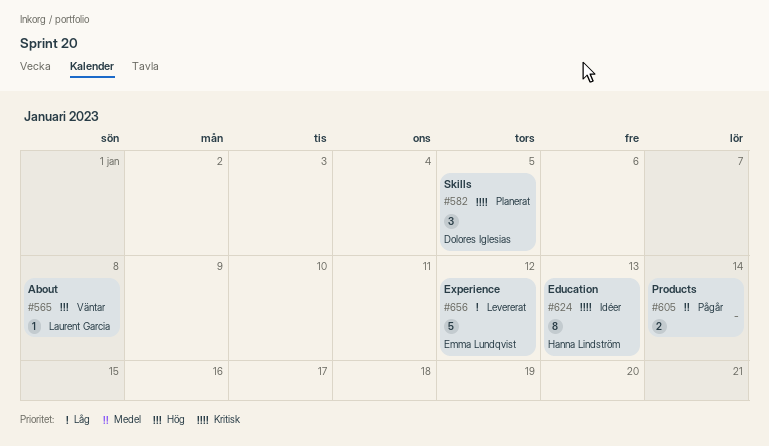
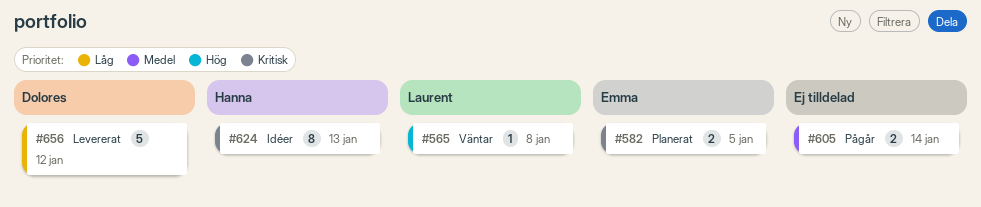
#582, owner: Dolores Iglesias -> Emma Lundqvist
#582, estimate: 3 -> 2
#656, owner: Emma Lundqvist -> Dolores Iglesias

